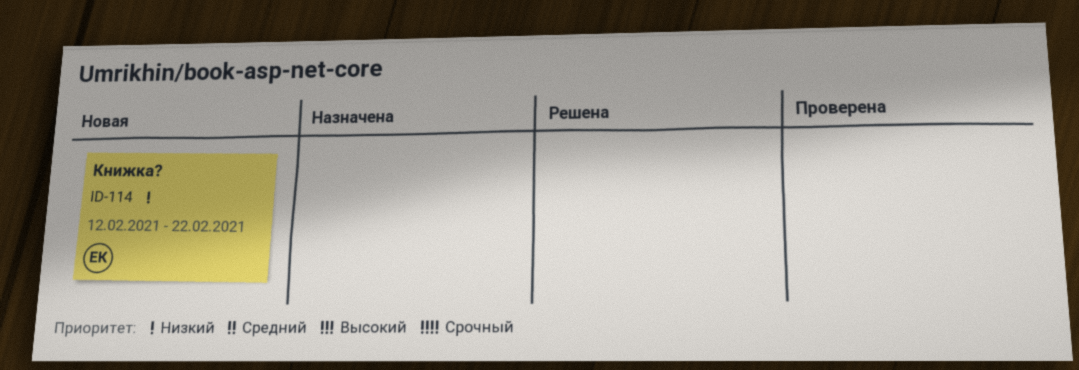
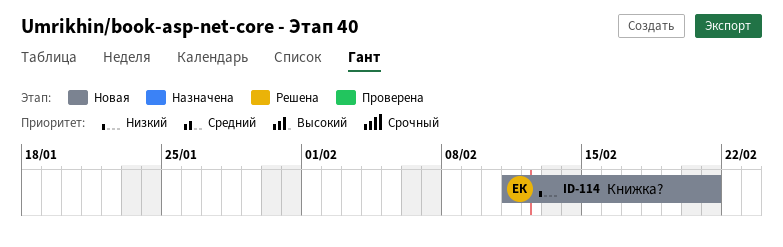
ID-114, start: Feb 12 -> Feb 11
ID-114, due: Feb 22 -> Feb 21

